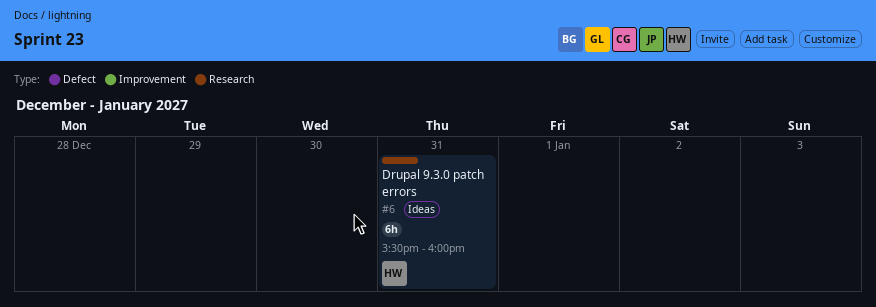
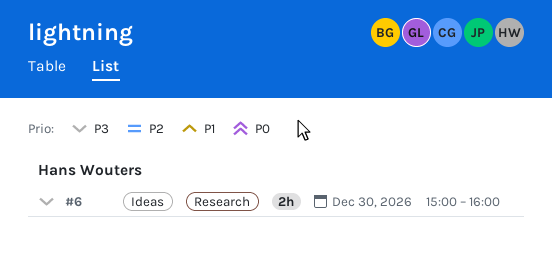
#6, estimate: 6h -> 2h
#6, day: Dec 31 -> Dec 30
#6, begins: 15:30 -> 15:00

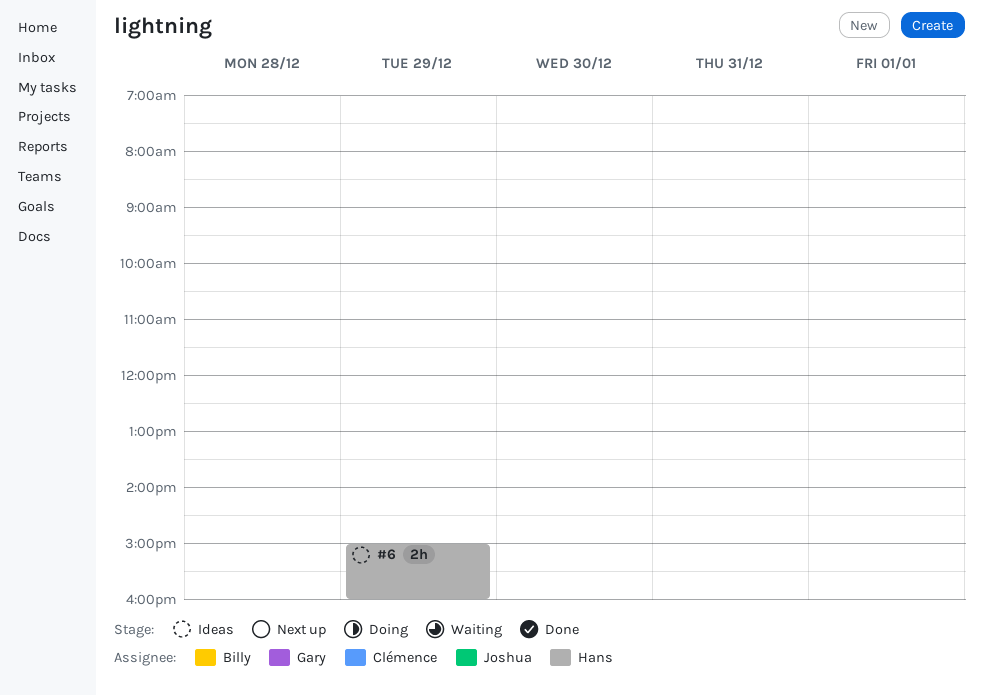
#6, day: Dec 30 -> Dec 29

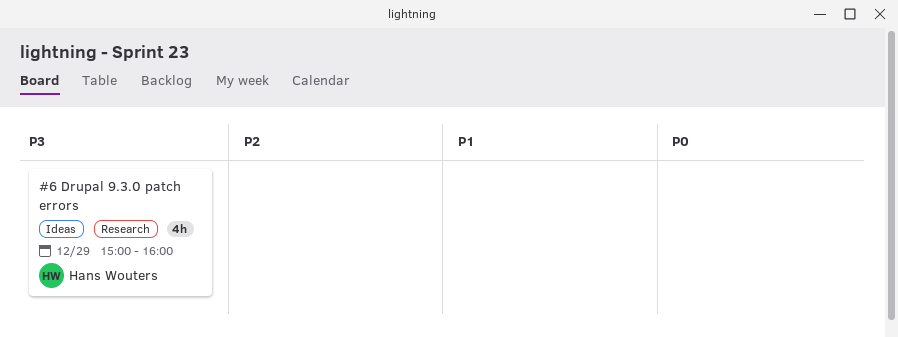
#6, estimate: 2h -> 4h

